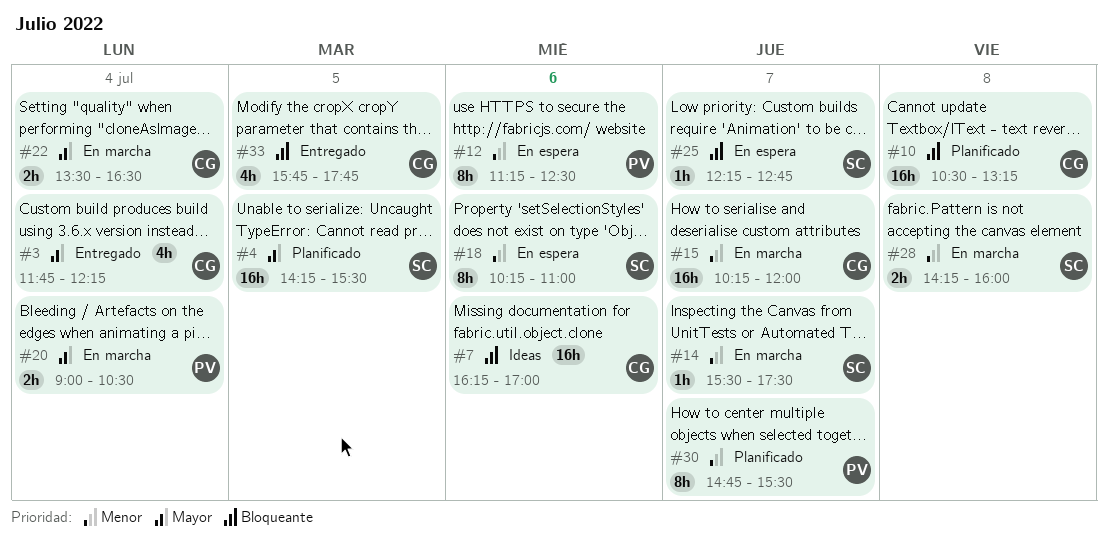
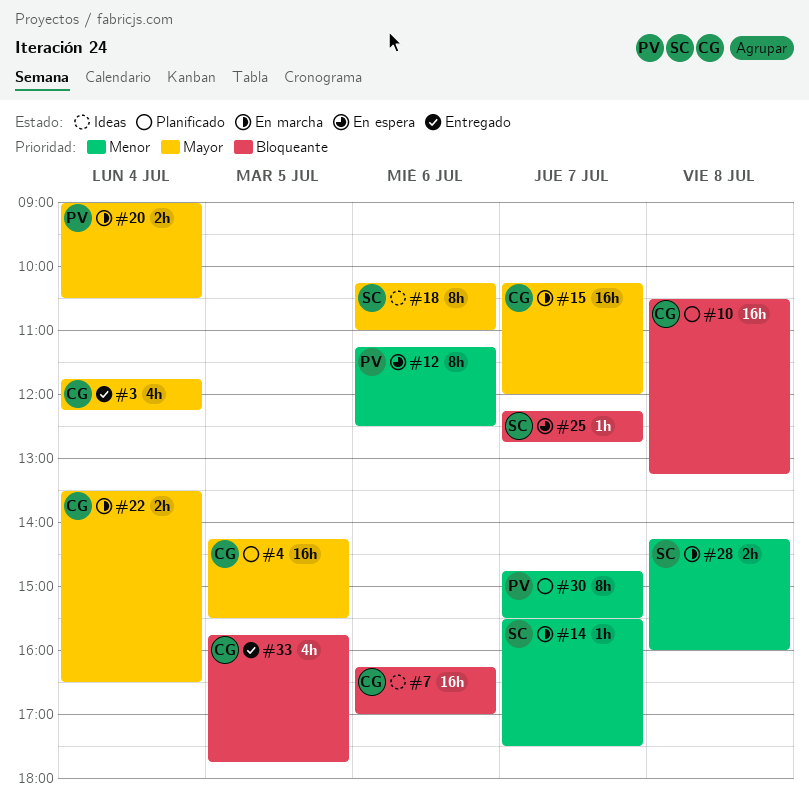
#4, owner: SC -> CG
#15, priority: Menor -> Mayor
#18, status: En espera -> Ideas
#18, priority: Menor -> Mayor

